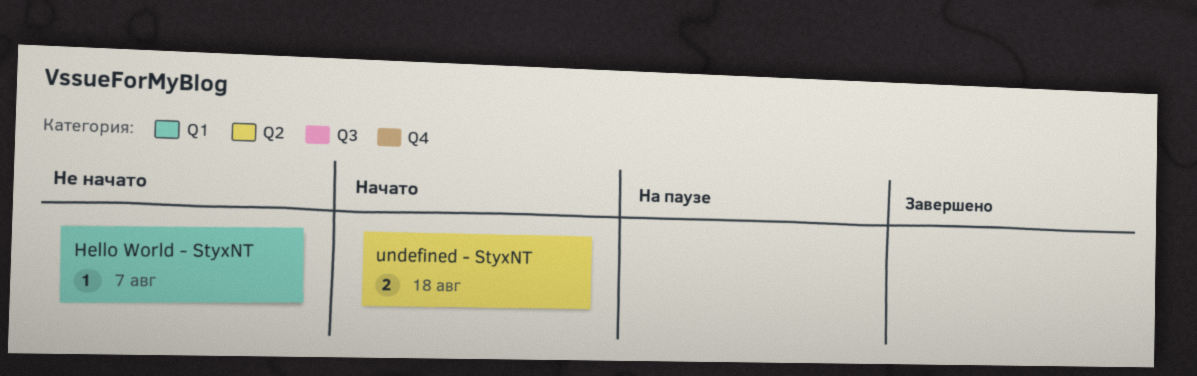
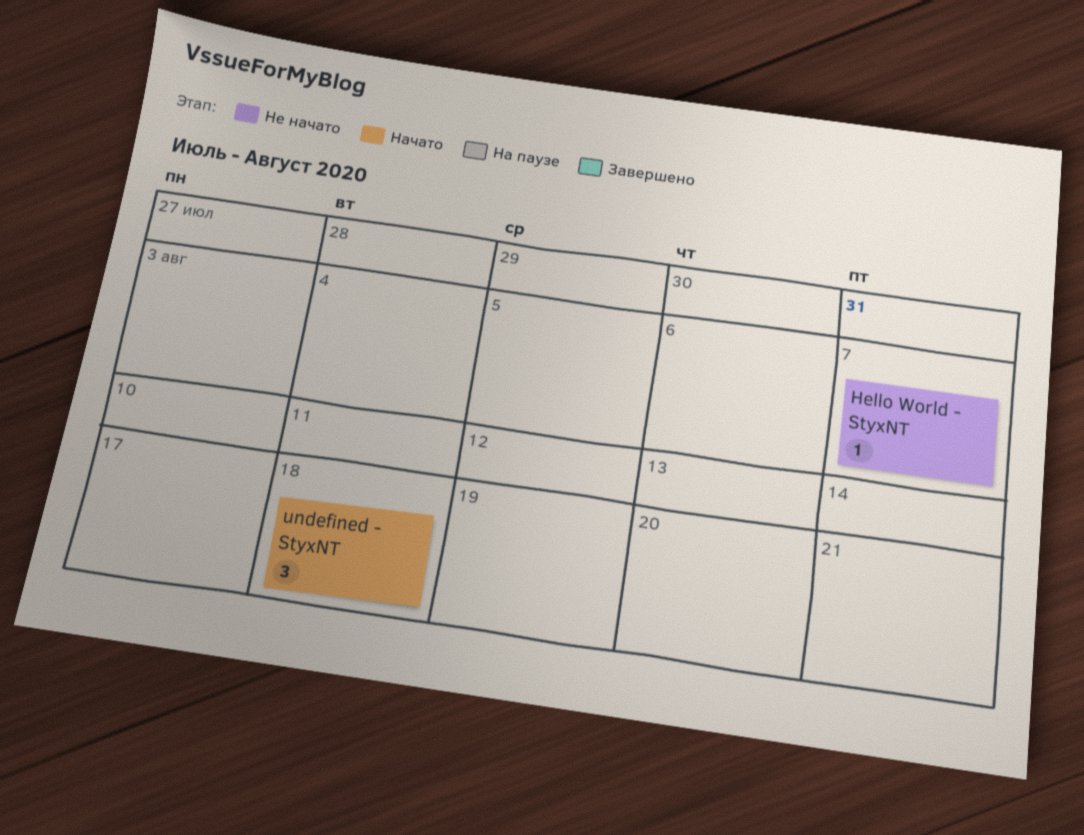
undefined - StyxNT, estimate: 2 -> 3

